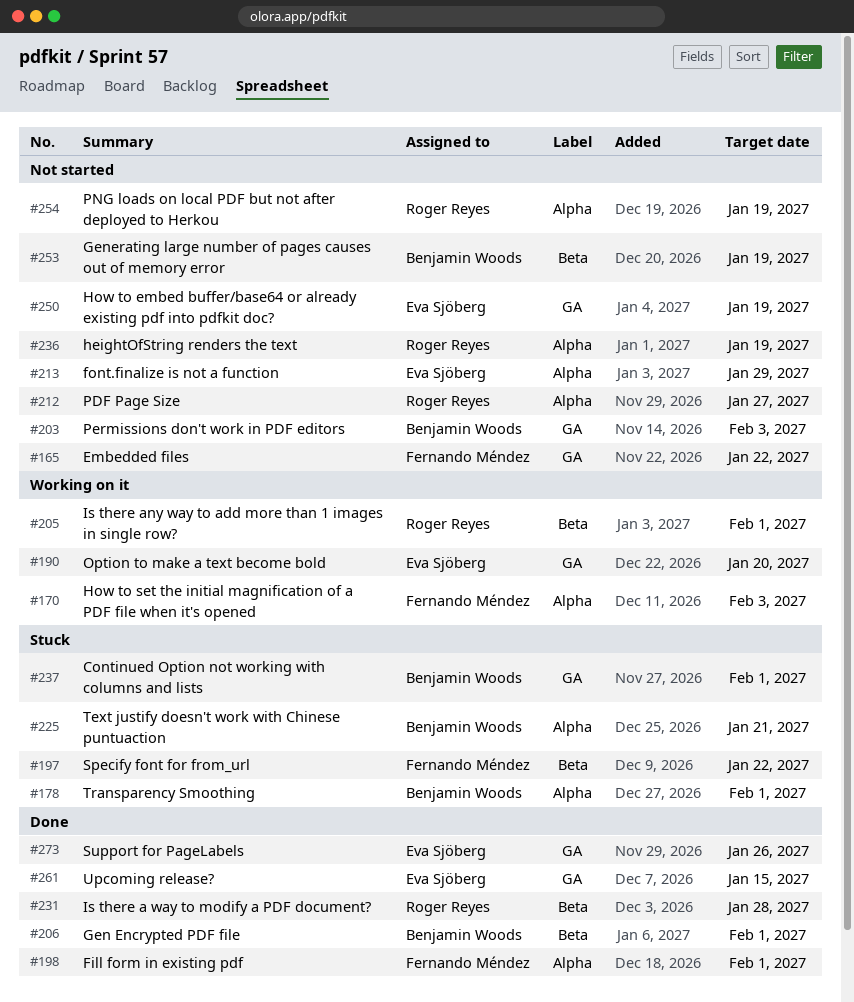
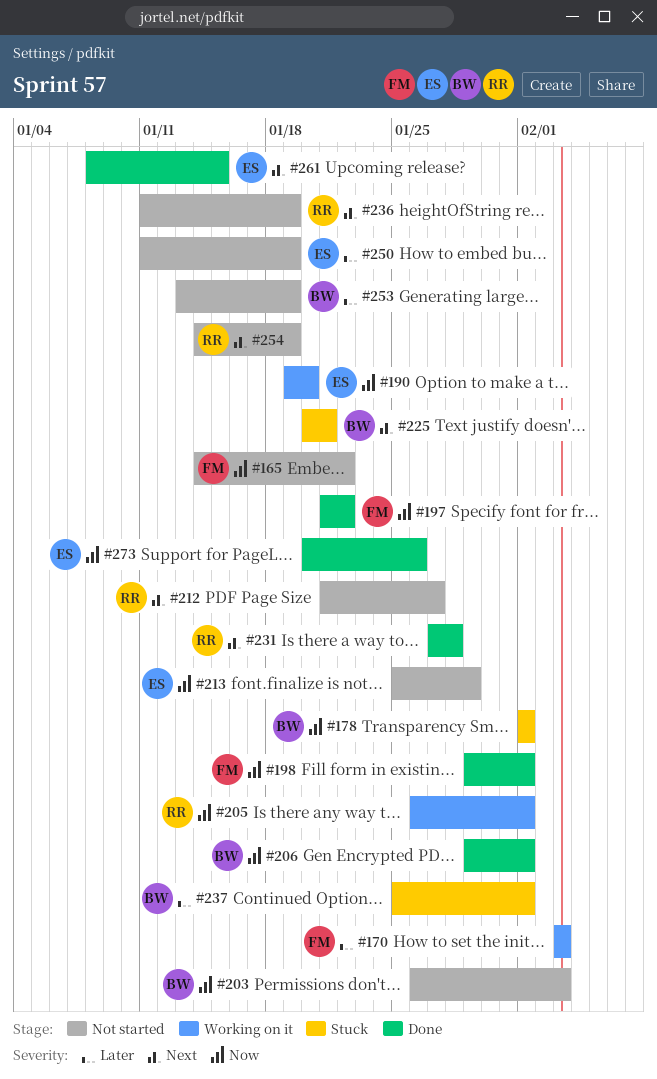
#197, status: Stuck -> Done

